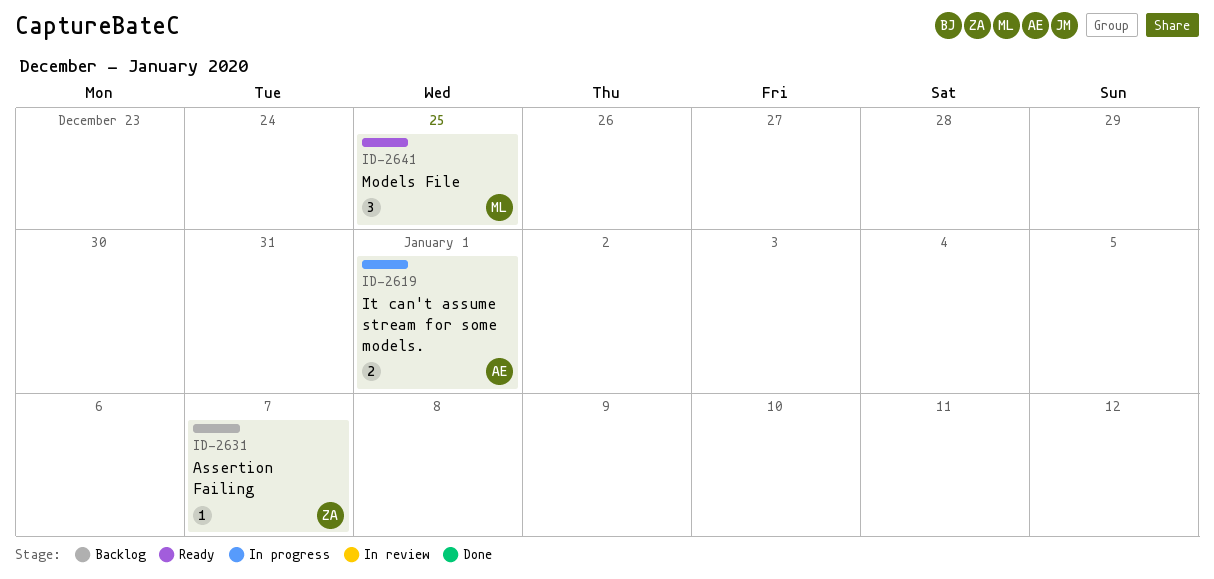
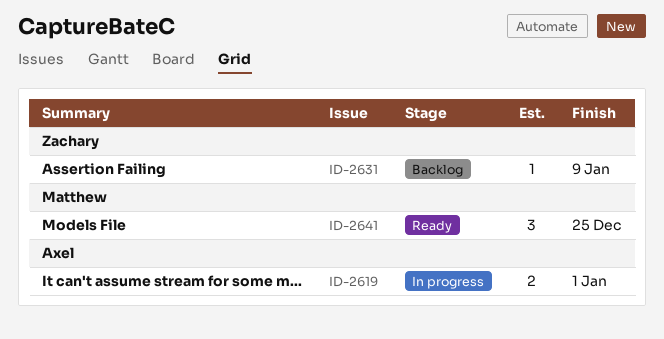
ID-2631, due: Jan 7 -> Jan 9

